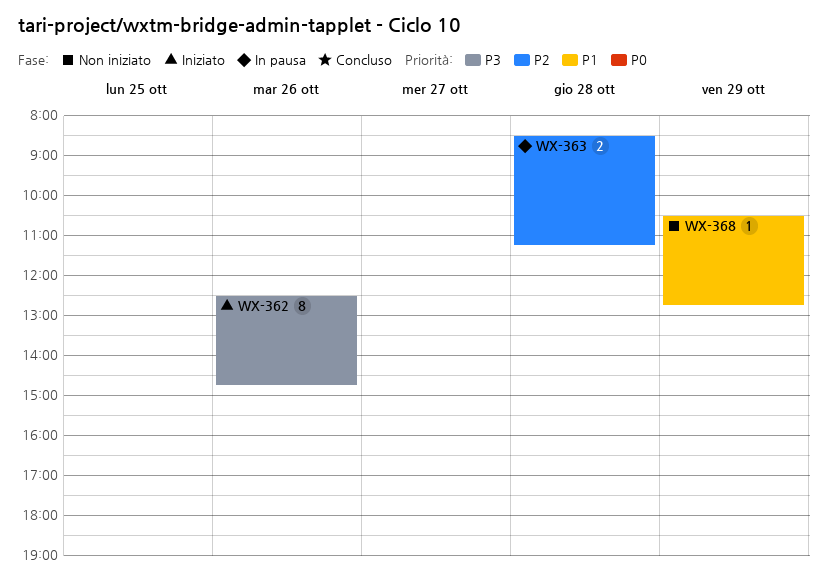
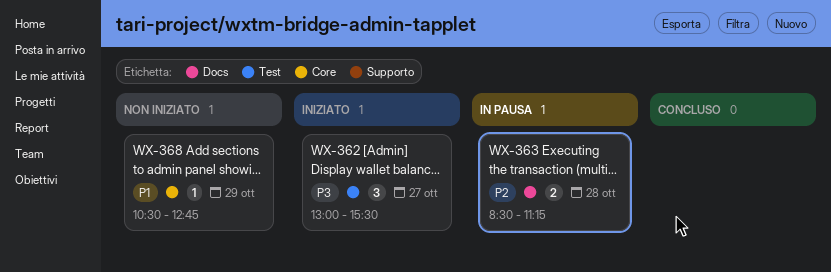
WX-362, estimate: 8 -> 3
WX-362, day: Oct 26 -> Oct 27
WX-362, begins: 12:30 -> 13:00
WX-362, ends: 14:45 -> 15:30

